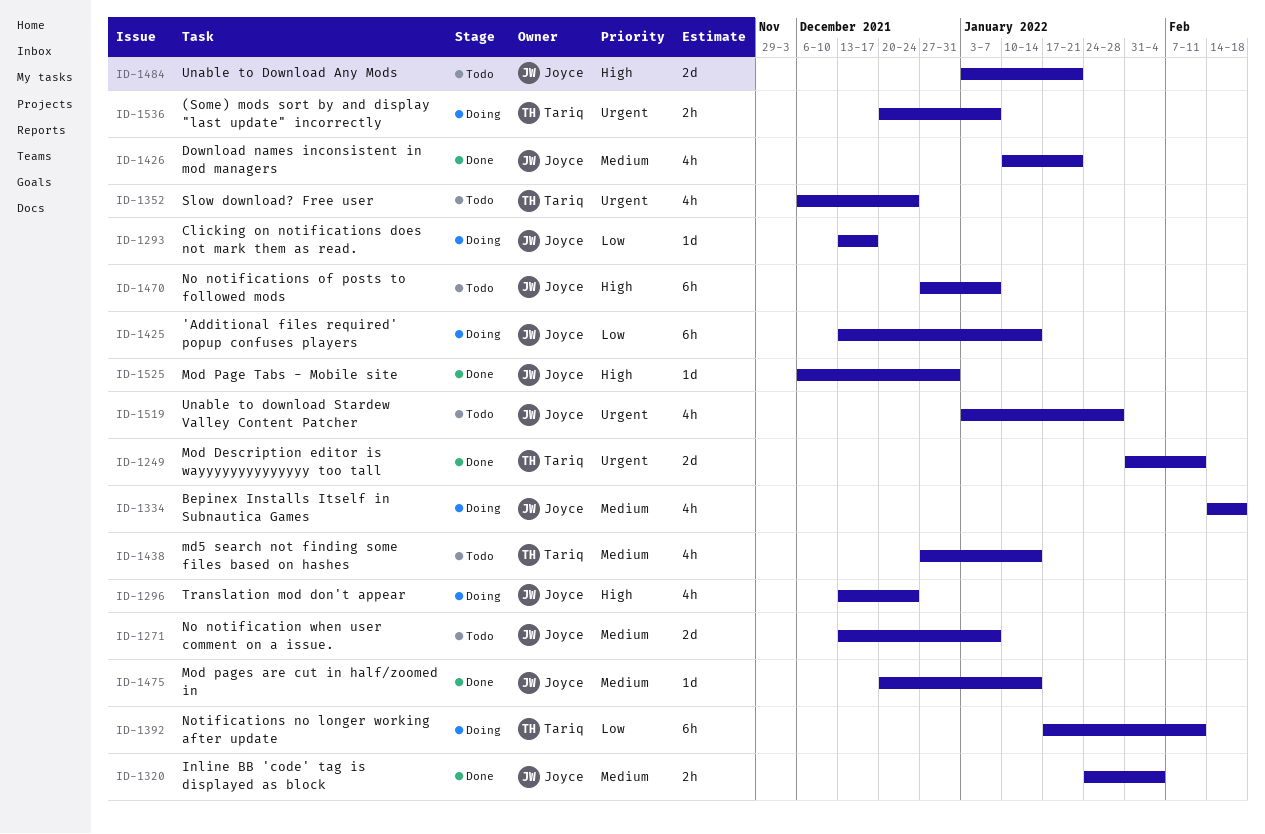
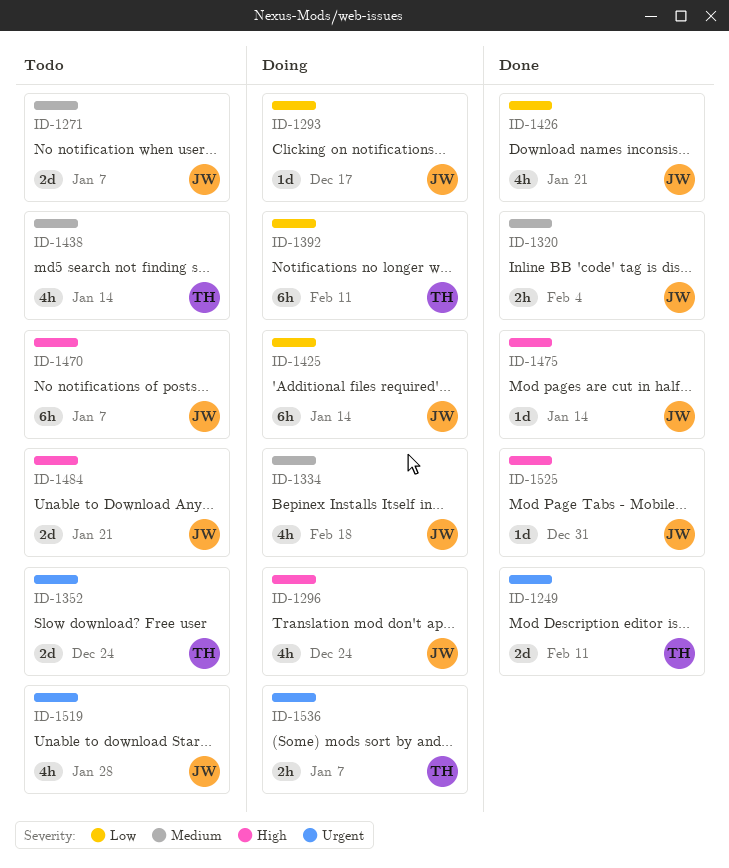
ID-1352, estimate: 4h -> 2d
ID-1426, priority: Medium -> Low
ID-1475, priority: Medium -> High

